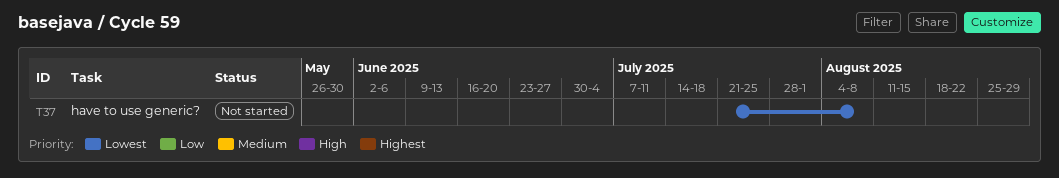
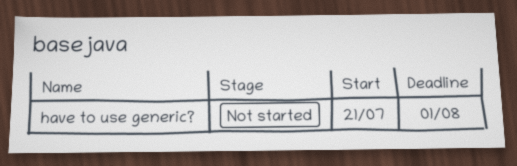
have to use generic?, due: Aug 8 -> Aug 1

